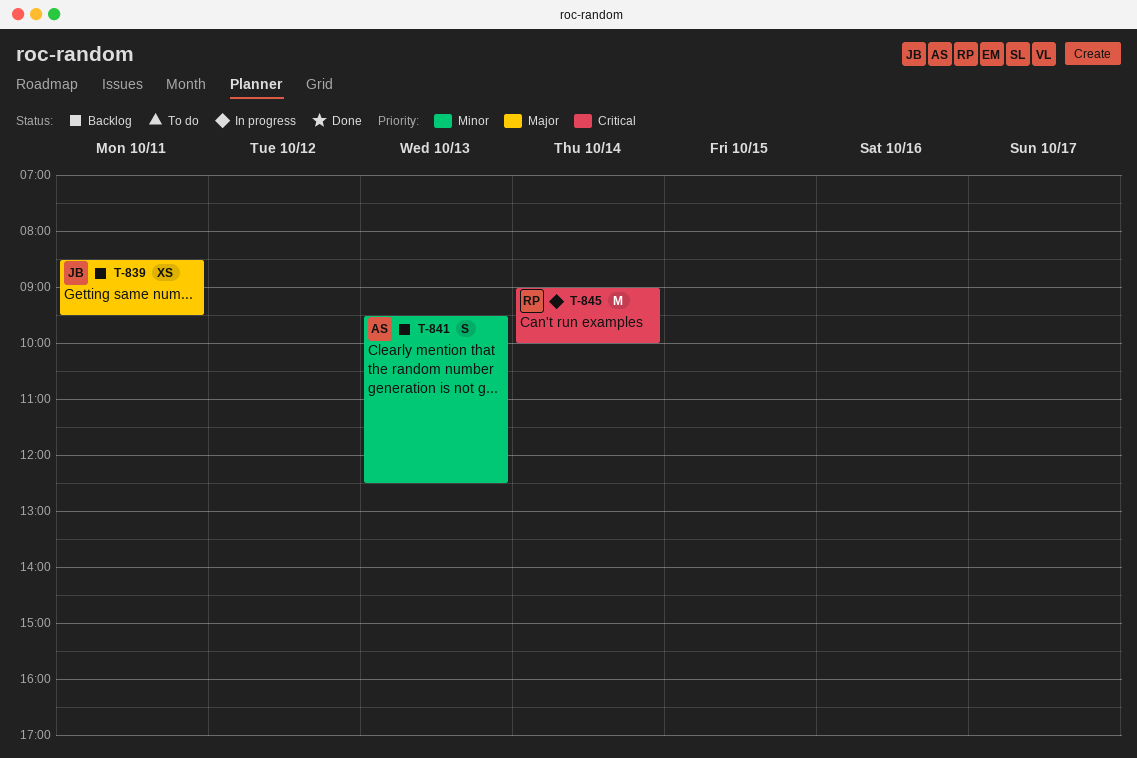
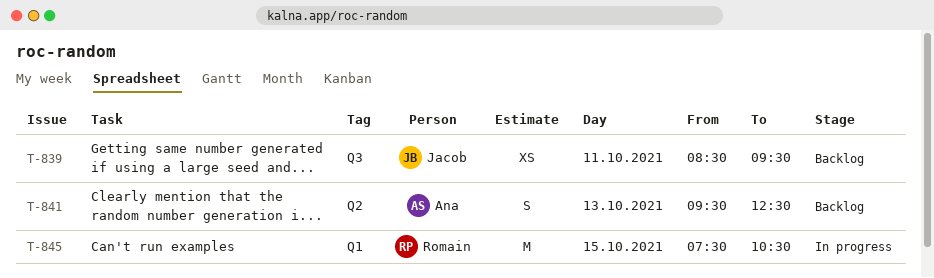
T-845, day: Oct 14 -> Oct 15
T-845, begins: 09:00 -> 07:30
T-845, ends: 10:00 -> 10:30

